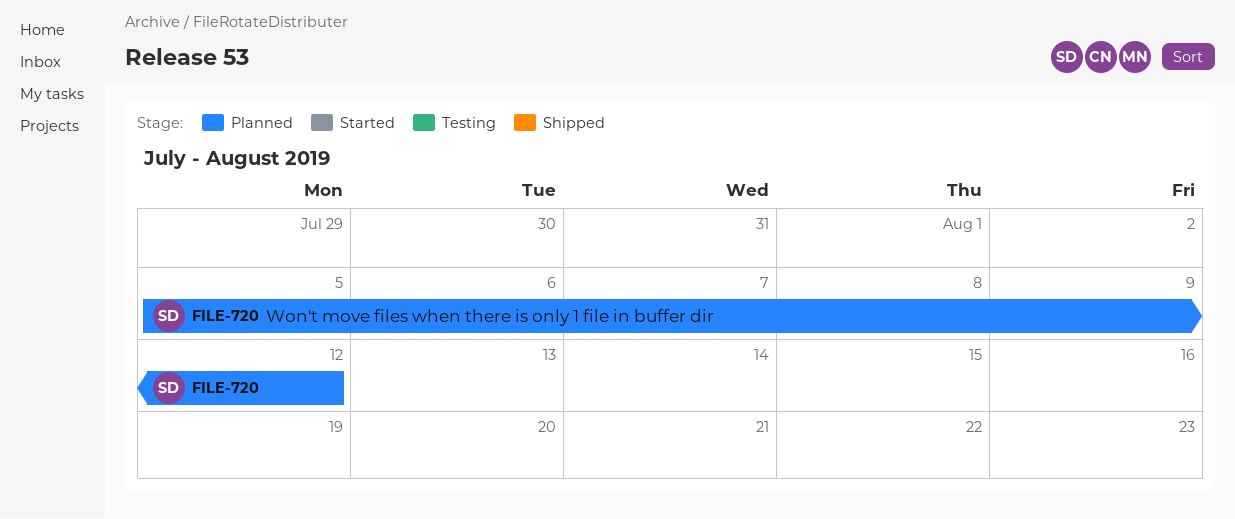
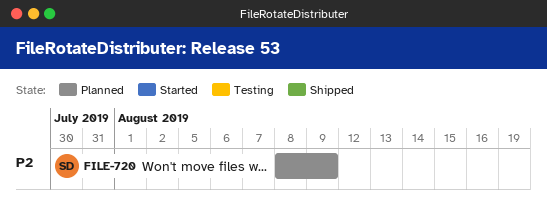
FILE-720, start: Aug 5 -> Aug 8
FILE-720, due: Aug 12 -> Aug 9

